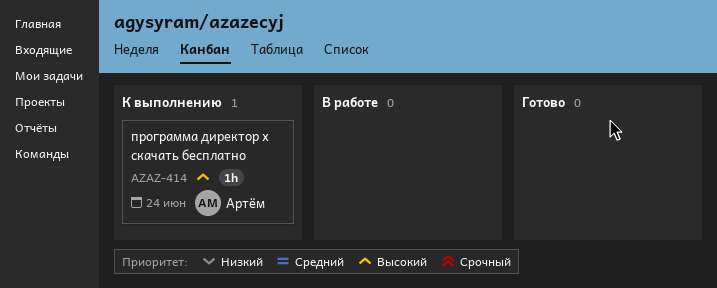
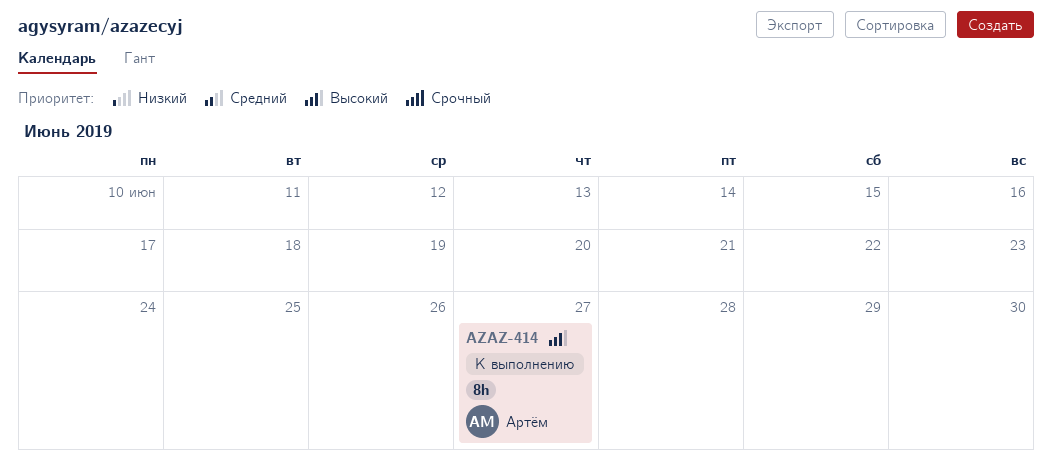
AZAZ-414, estimate: 1h -> 8h
AZAZ-414, due: Jun 24 -> Jun 27

